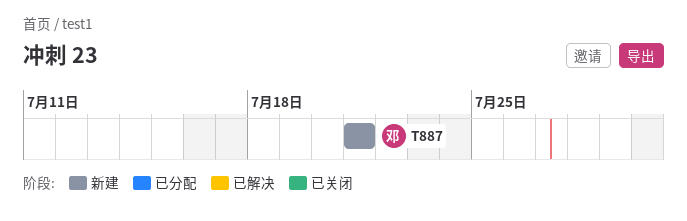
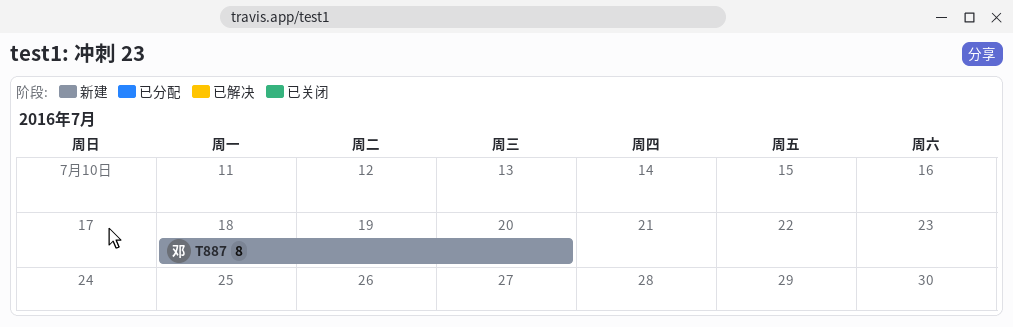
T887, start: Jul 21 -> Jul 18
T887, due: Jul 21 -> Jul 20

